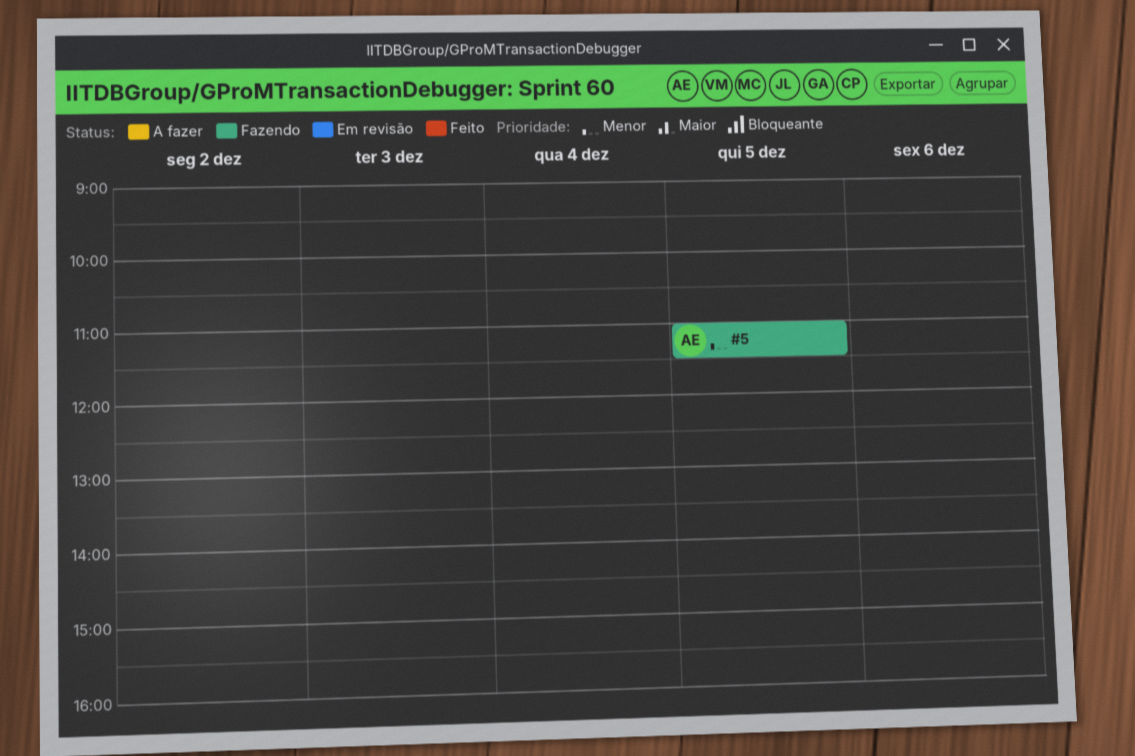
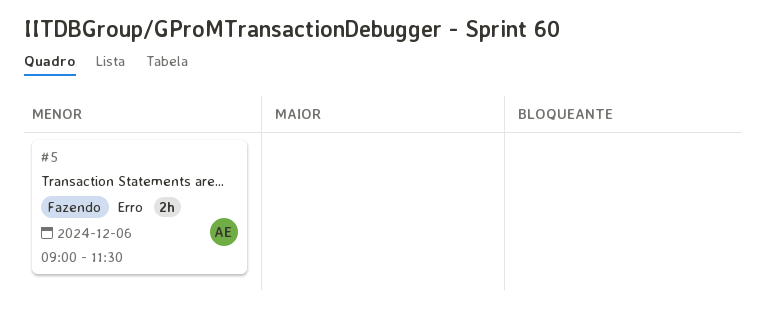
#5, day: Dec 5 -> Dec 6
#5, begins: 11:00 -> 09:00

